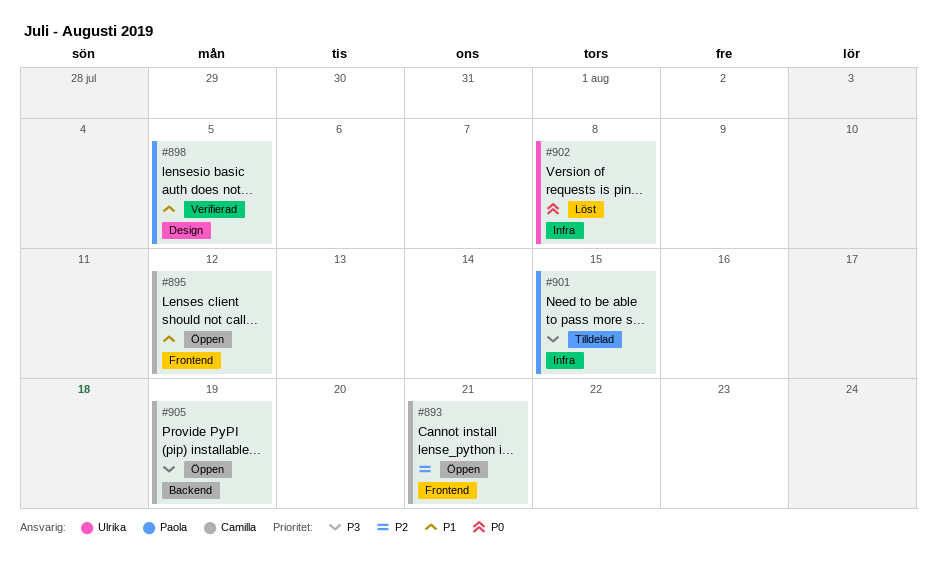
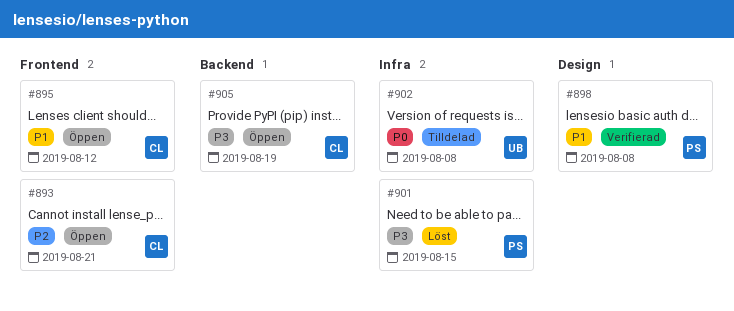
#898, due: Aug 5 -> Aug 8
#901, status: Tilldelad -> Löst
#902, status: Löst -> Tilldelad

